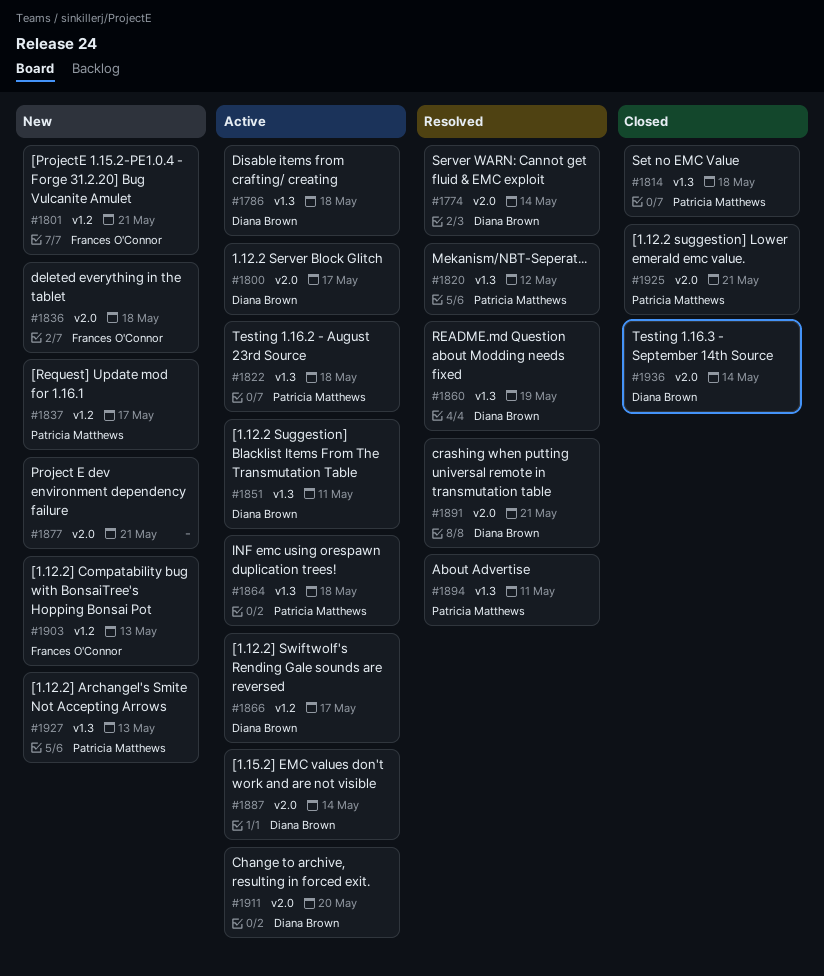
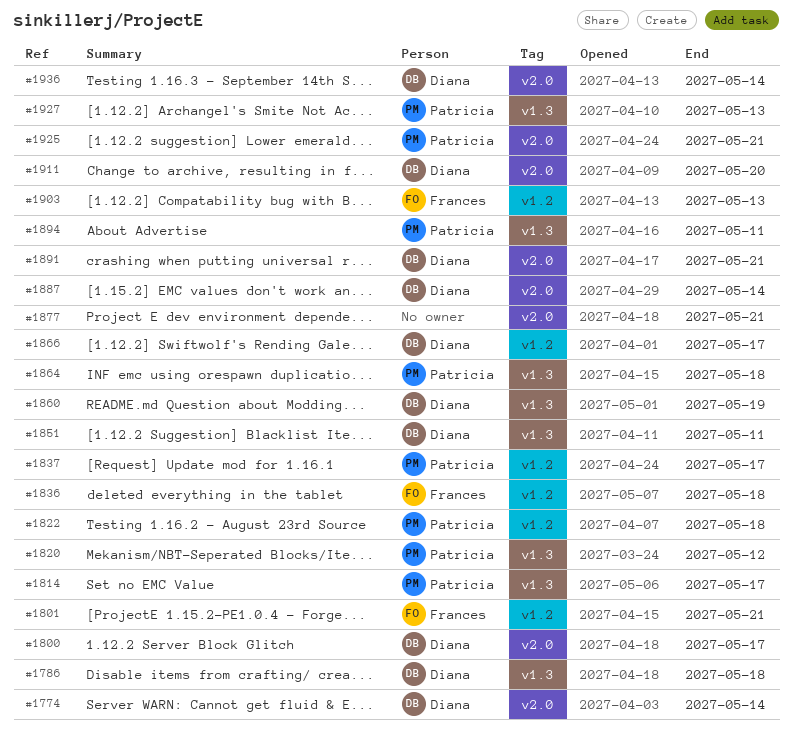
#1814, due: May 18 -> May 17
#1822, label: v1.3 -> v1.2
#1836, label: v2.0 -> v1.2

